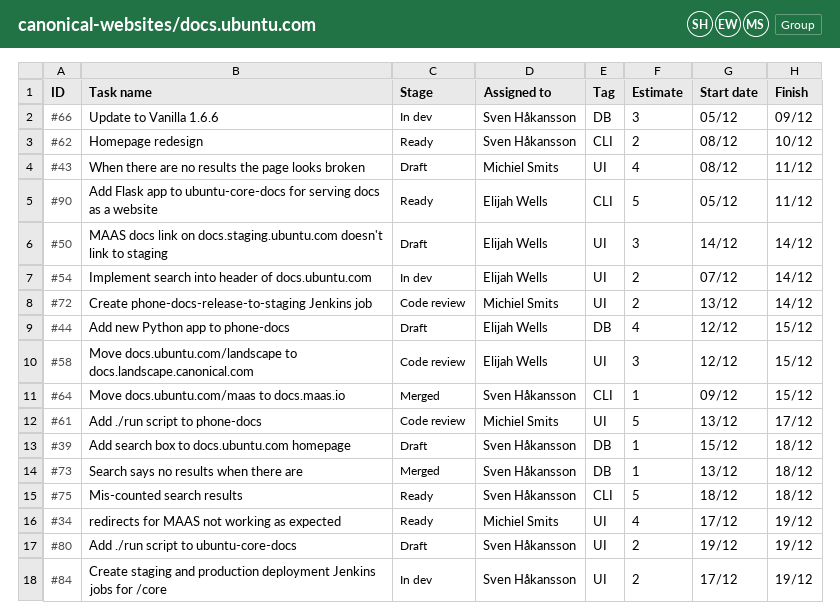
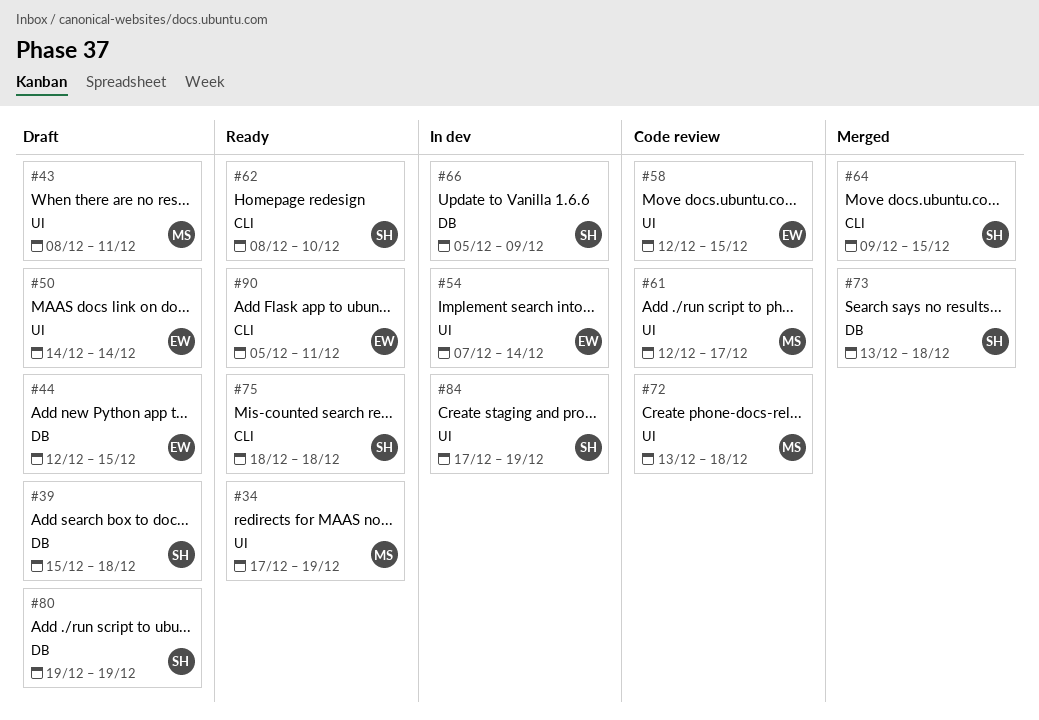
#61, start: Dec 13 -> Dec 12
#72, due: Dec 14 -> Dec 18
#80, label: UI -> DB

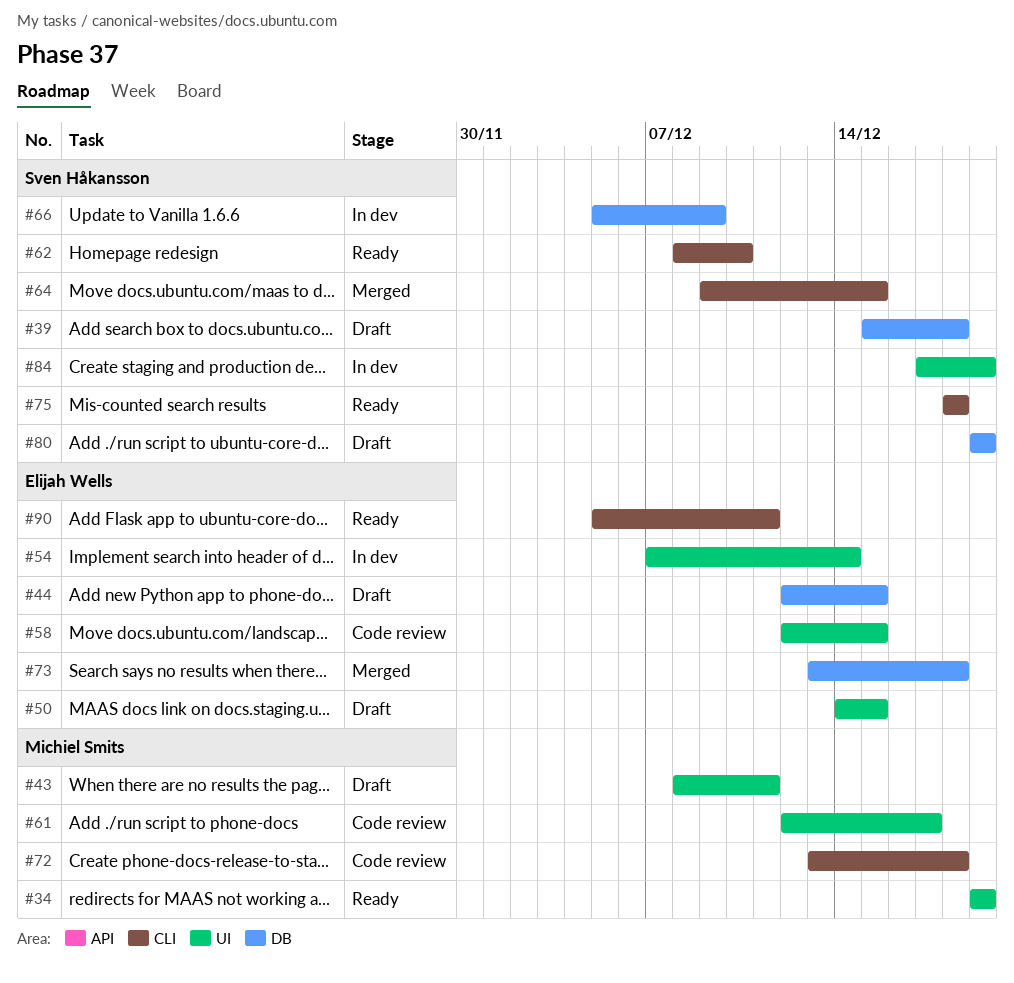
#34, start: Dec 17 -> Dec 19
#50, due: Dec 14 -> Dec 15
#72, label: UI -> CLI
#73, owner: Sven Håkansson -> Elijah Wells

